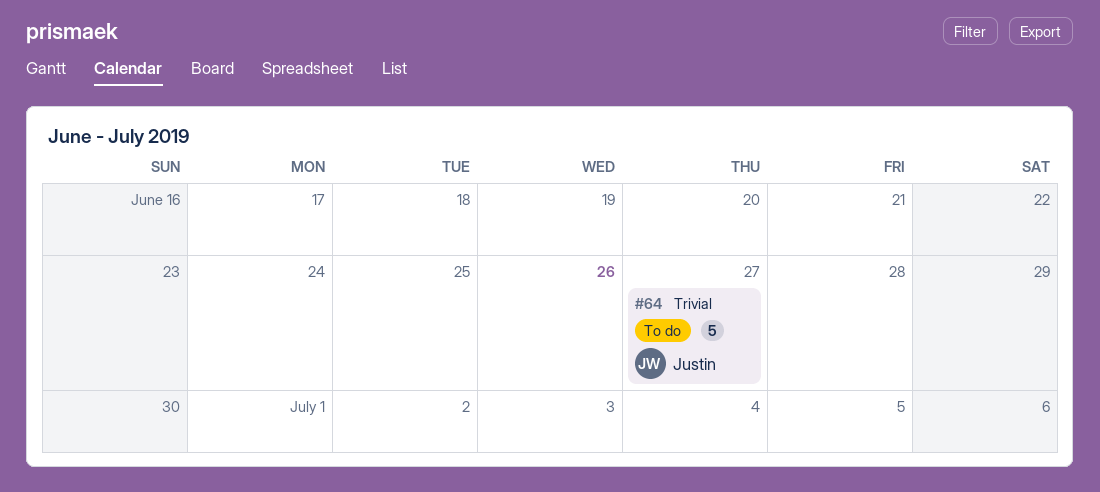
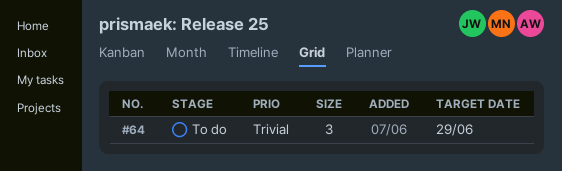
#64, estimate: 5 -> 3
#64, due: Jun 27 -> Jun 29

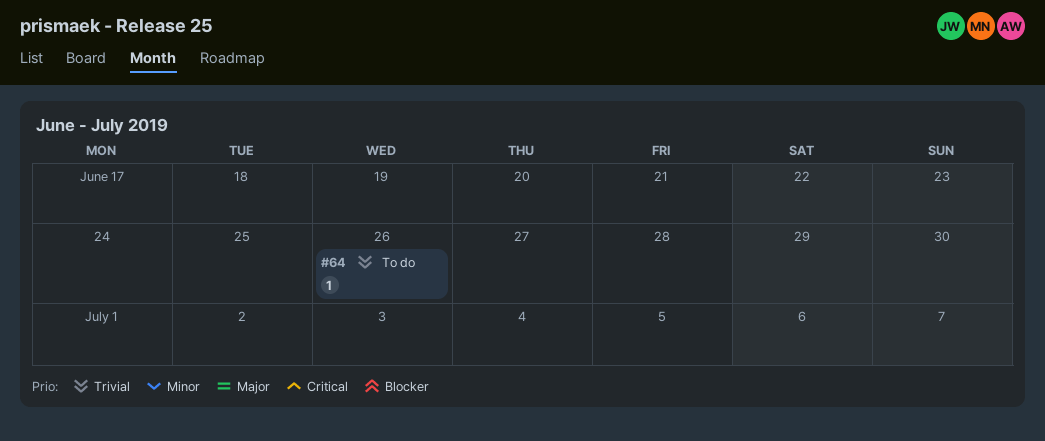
#64, estimate: 3 -> 1
#64, due: Jun 29 -> Jun 26

